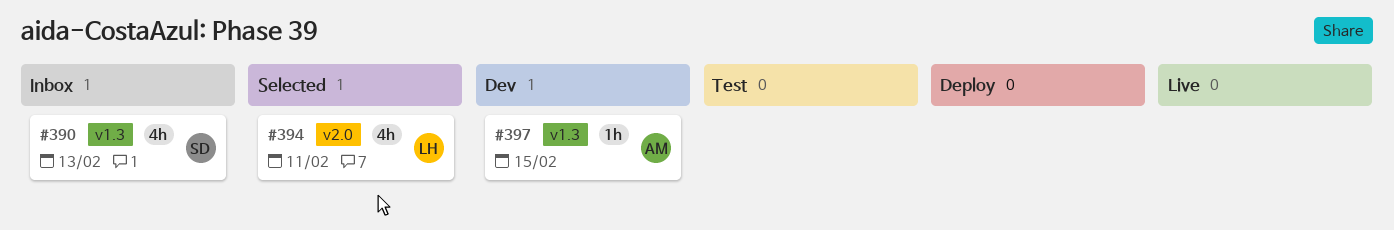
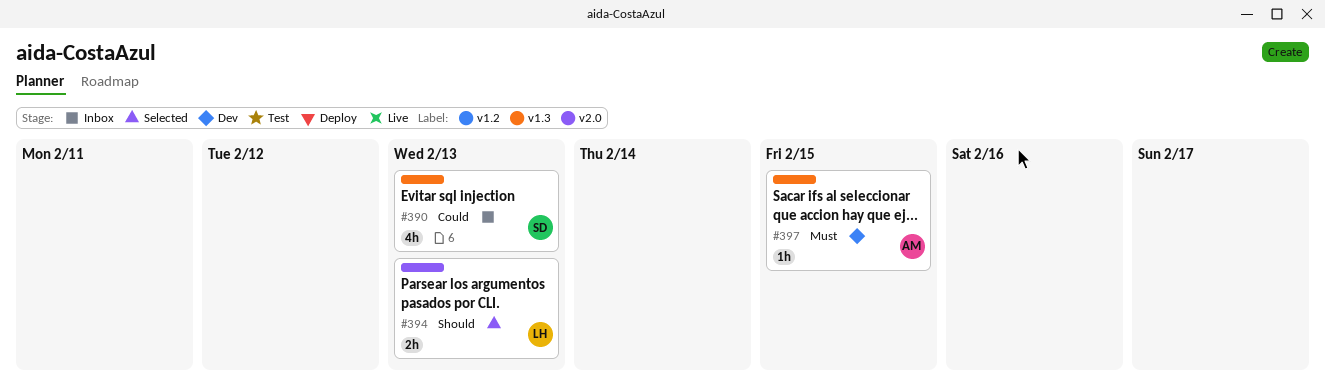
#394, estimate: 4h -> 2h
#394, due: Feb 11 -> Feb 13

